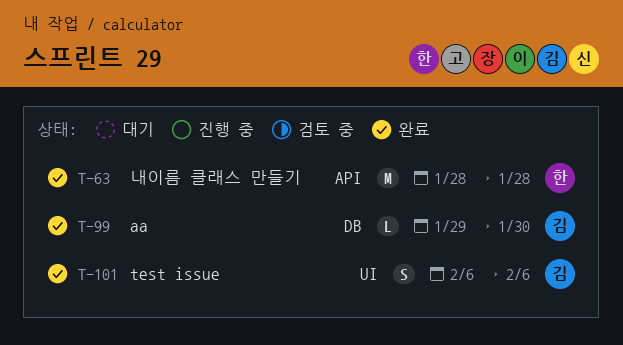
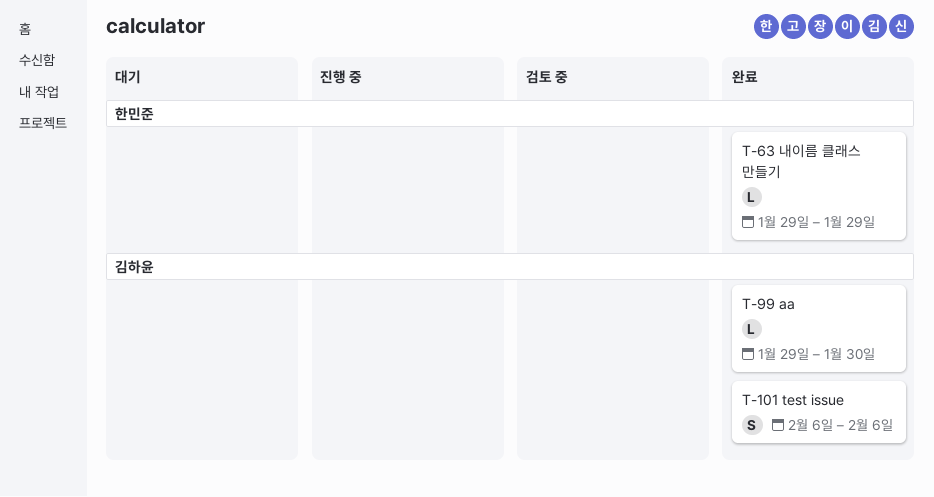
T-63, estimate: M -> L
T-63, start: Jan 28 -> Jan 29
T-63, due: Jan 28 -> Jan 29

